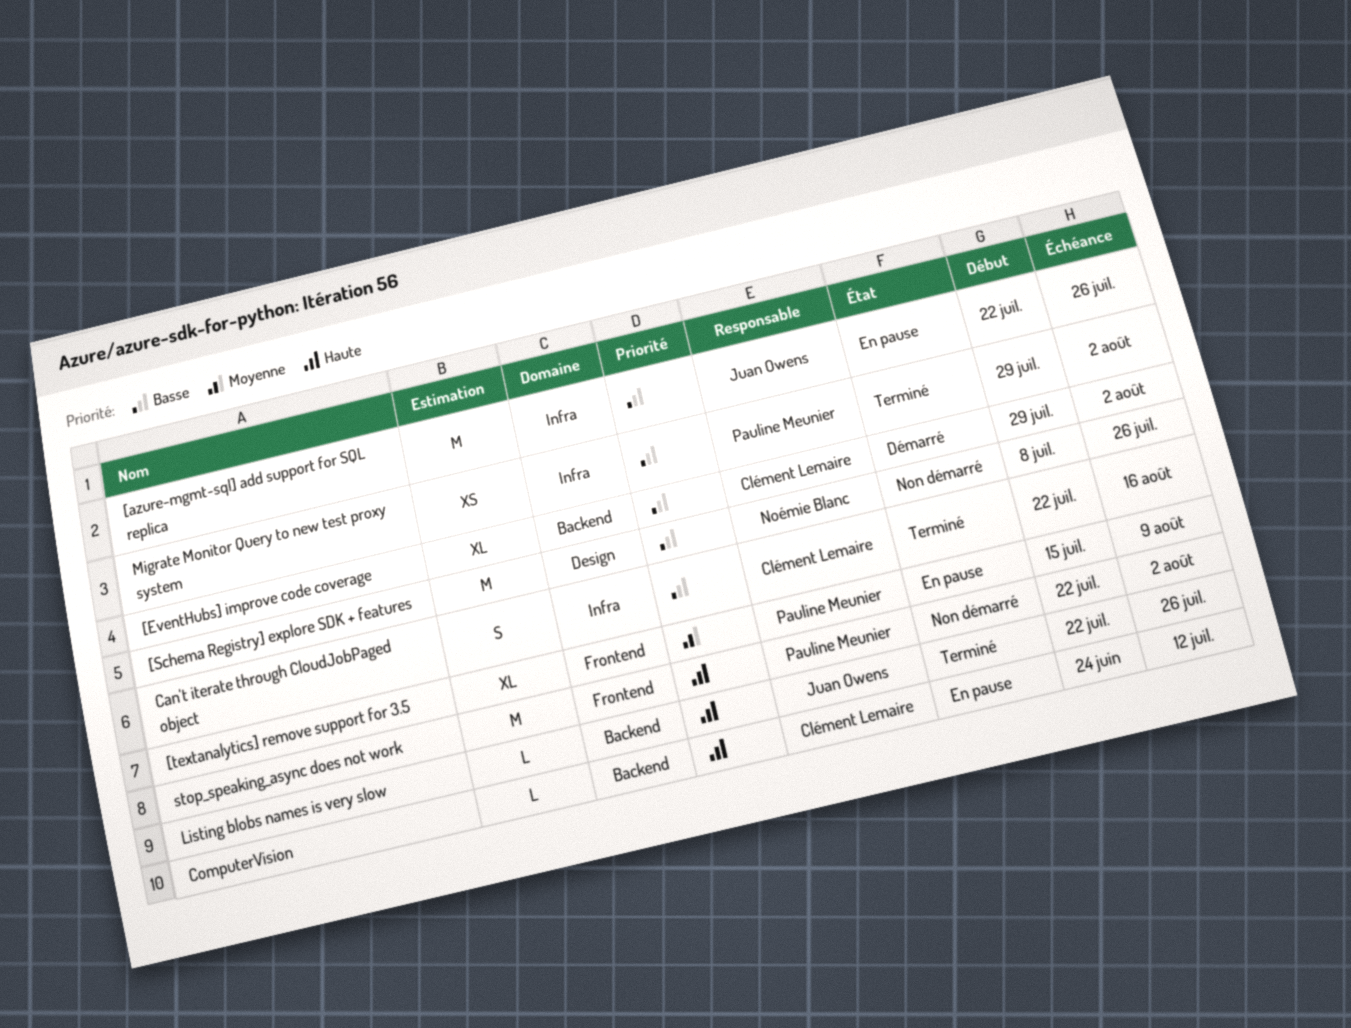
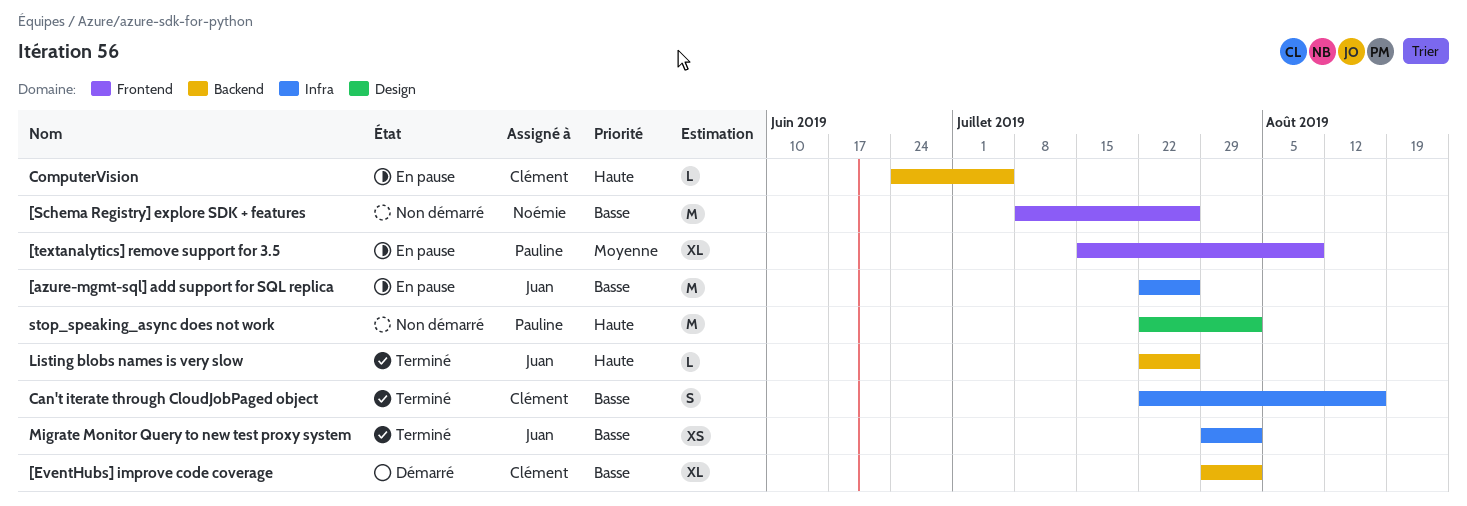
[Schema Registry] explore SDK + features, label: Design -> Frontend
ComputerVision, due: Jul 12 -> Jul 5
Migrate Monitor Query to new test proxy system, owner: Pauline Meunier -> Juan Owens
stop_speaking_async does not work, label: Frontend -> Design

